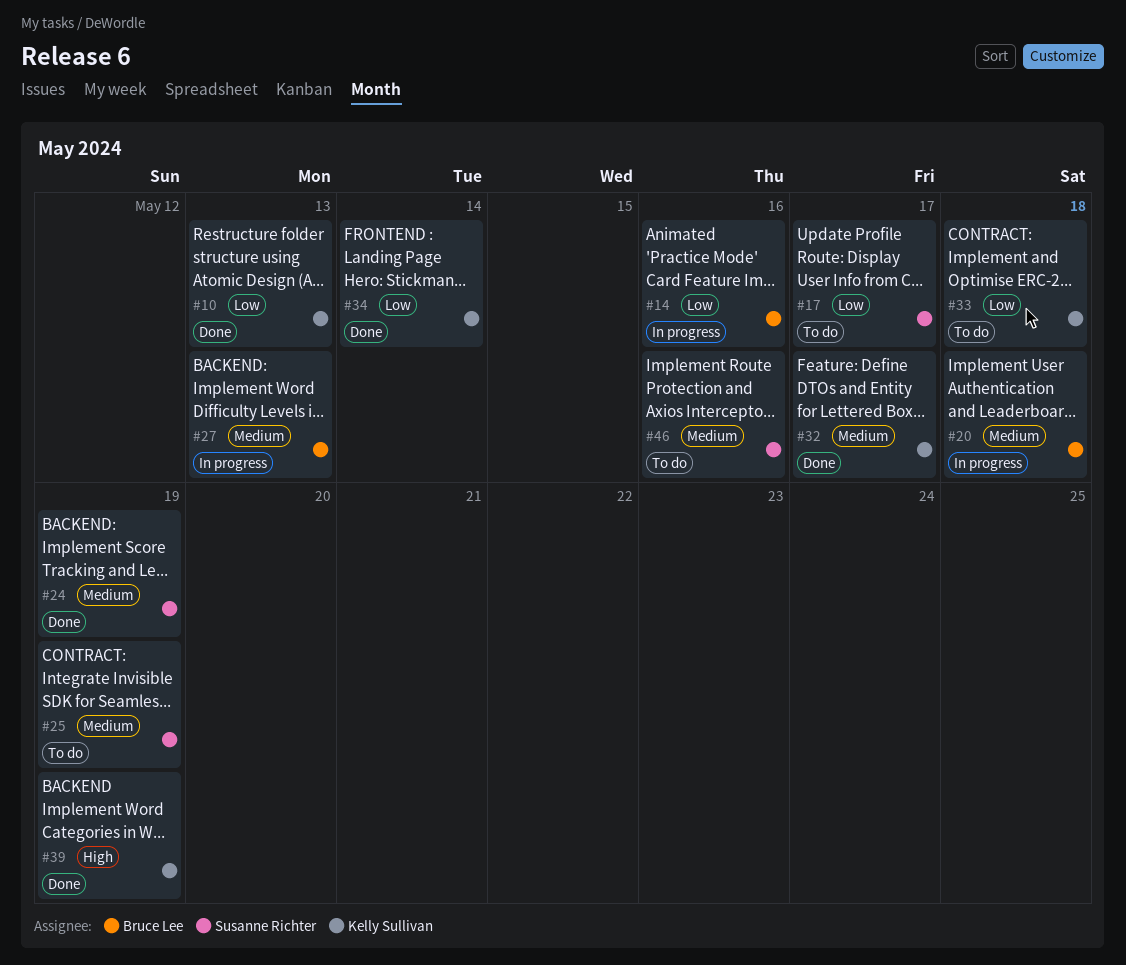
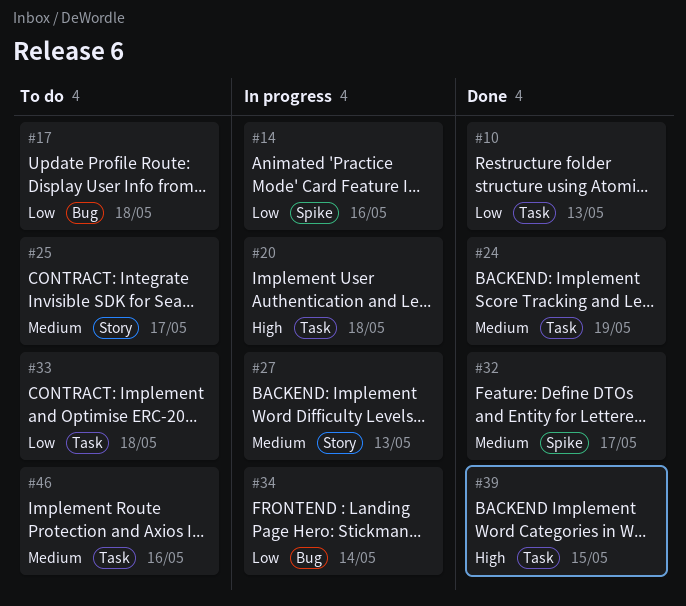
#17, due: May 17 -> May 18
#20, priority: Medium -> High
#25, due: May 19 -> May 17
#34, status: Done -> In progress
#39, due: May 19 -> May 15

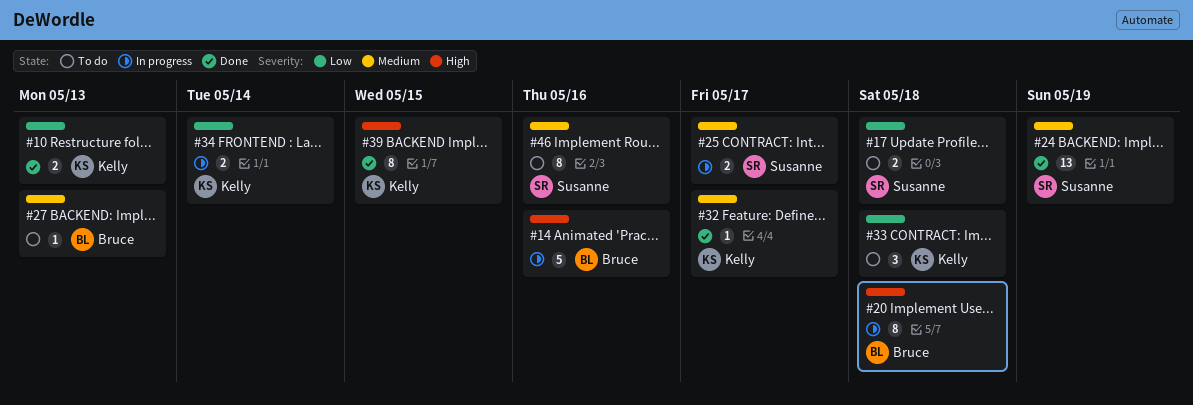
#14, priority: Low -> High
#25, status: To do -> In progress
#27, status: In progress -> To do

